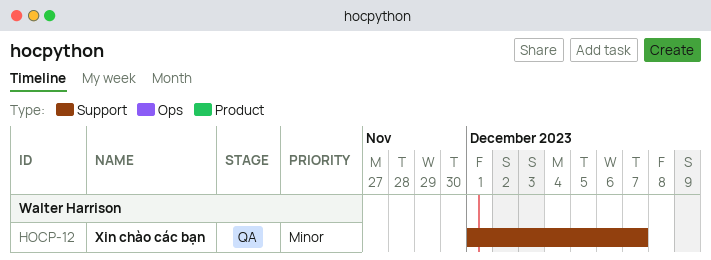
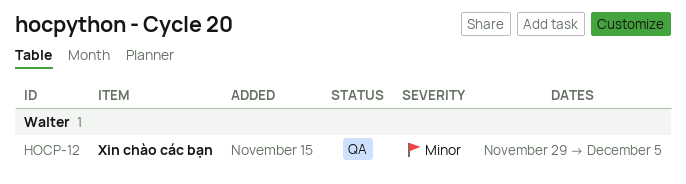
HOCP-12, start: Dec 1 -> Nov 29
HOCP-12, due: Dec 7 -> Dec 5

